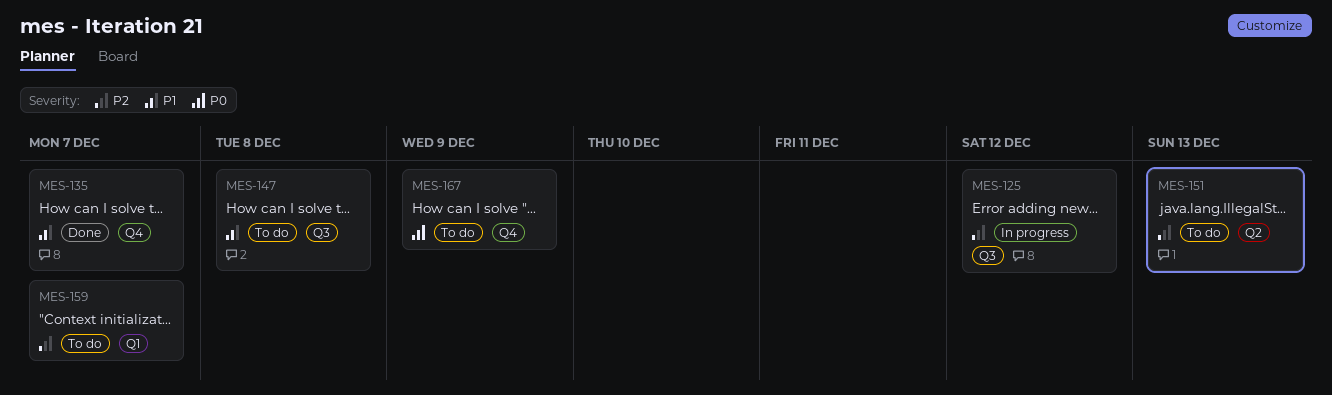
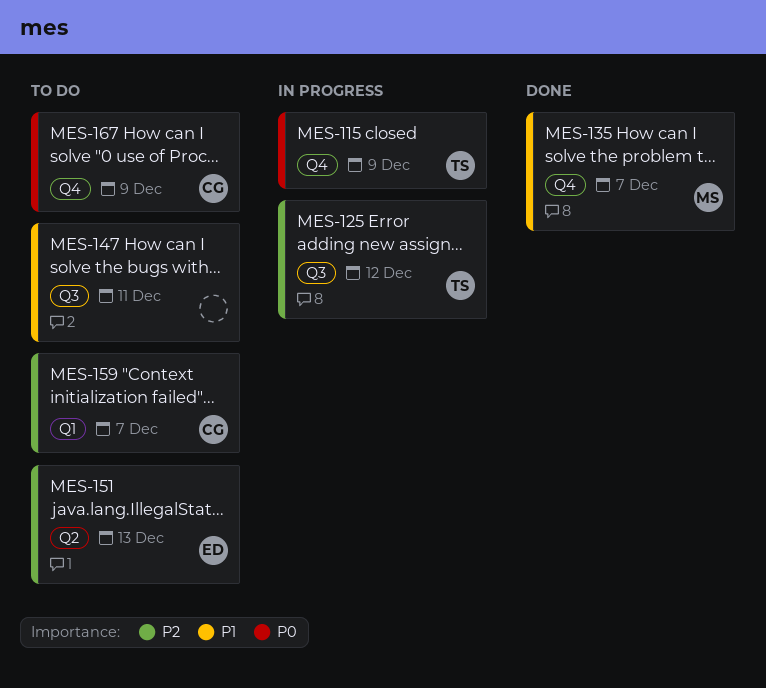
MES-115: none -> present
MES-147, due: Dec 8 -> Dec 11

